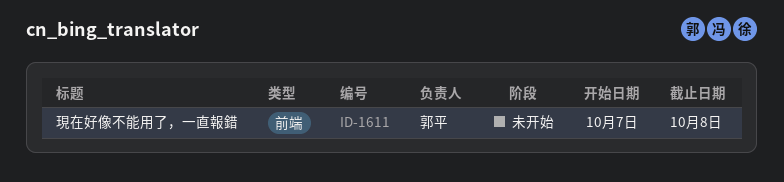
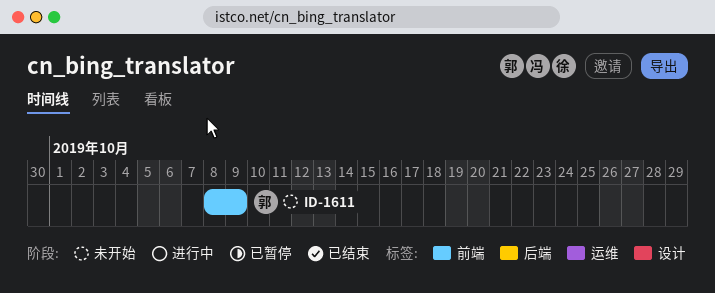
ID-1611, start: Oct 7 -> Oct 8
ID-1611, due: Oct 8 -> Oct 9

